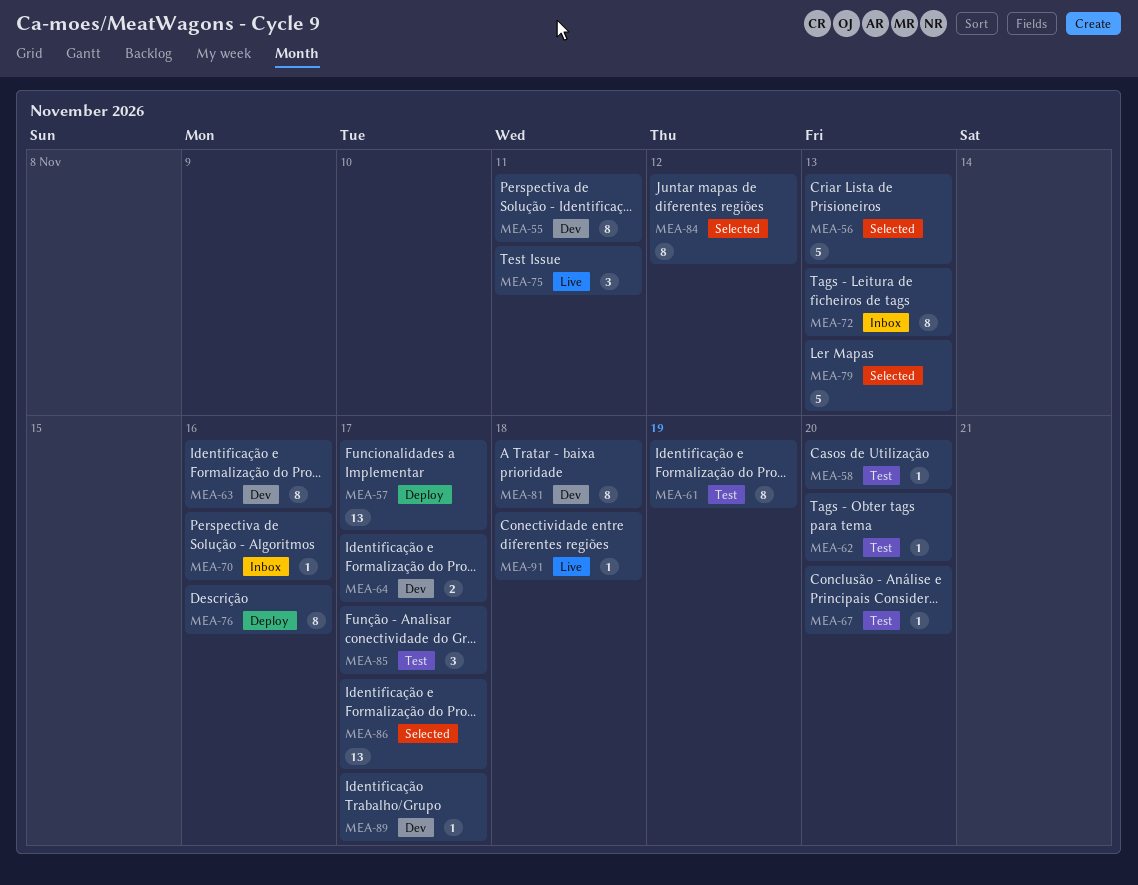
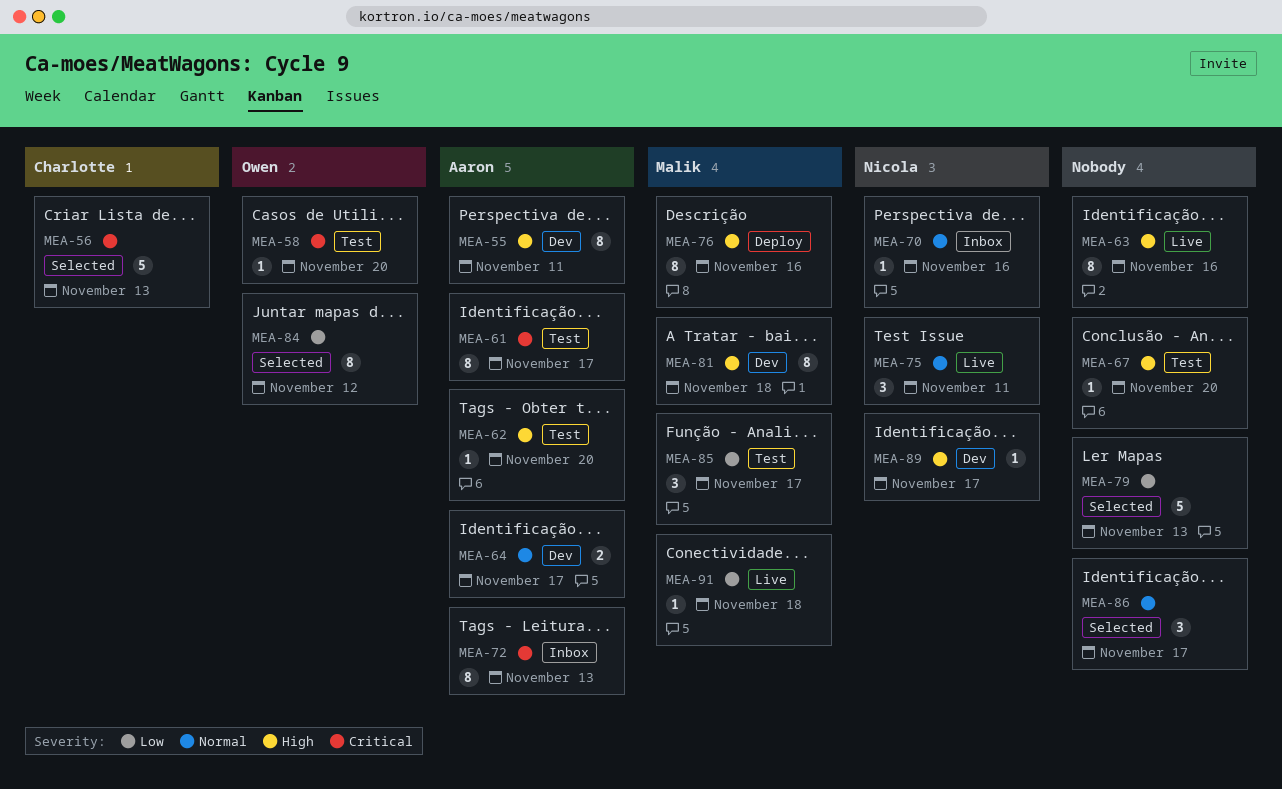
MEA-57: present -> none
MEA-61, due: Nov 19 -> Nov 17
MEA-63, status: Dev -> Live
MEA-86, estimate: 13 -> 3

